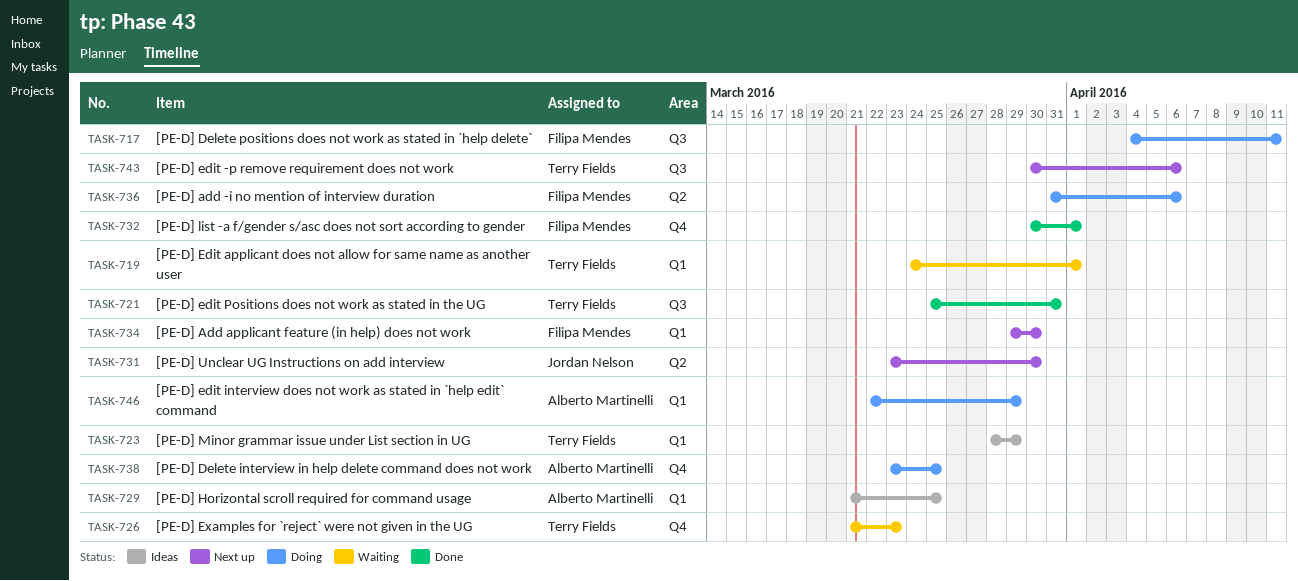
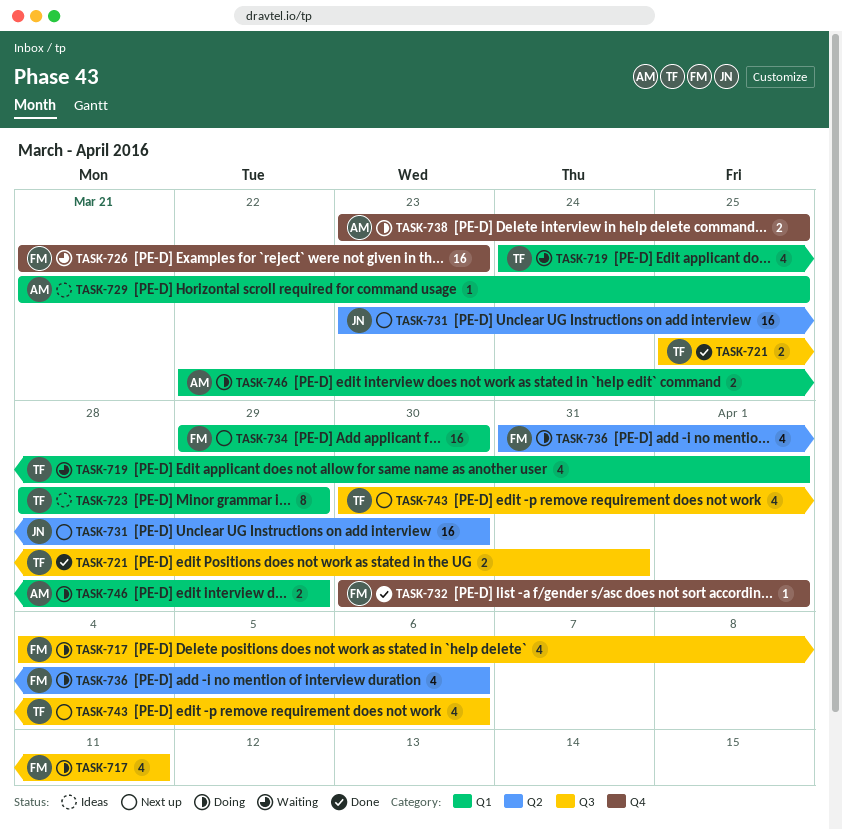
TASK-726, owner: Terry Fields -> Filipa Mendes

